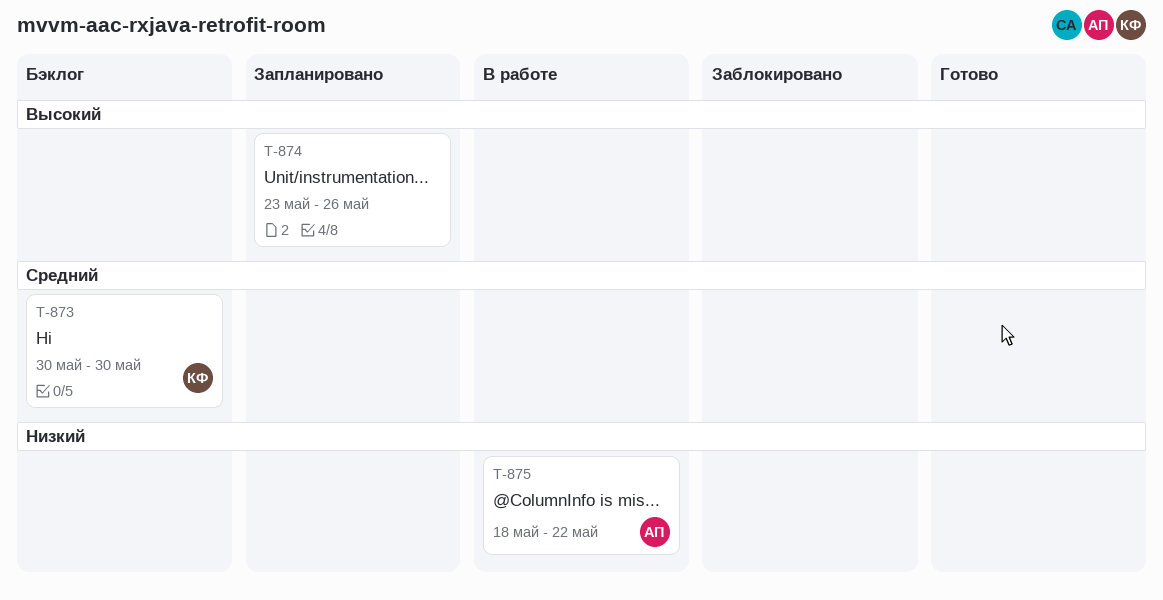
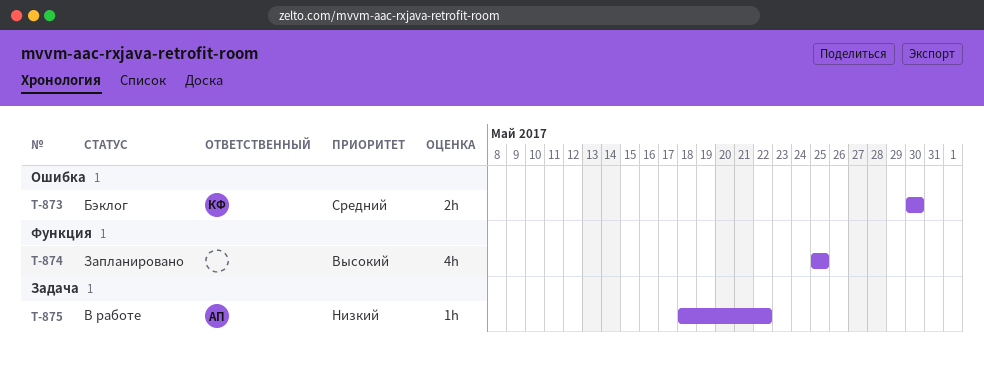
T-874, start: May 23 -> May 25
T-874, due: May 26 -> May 25

